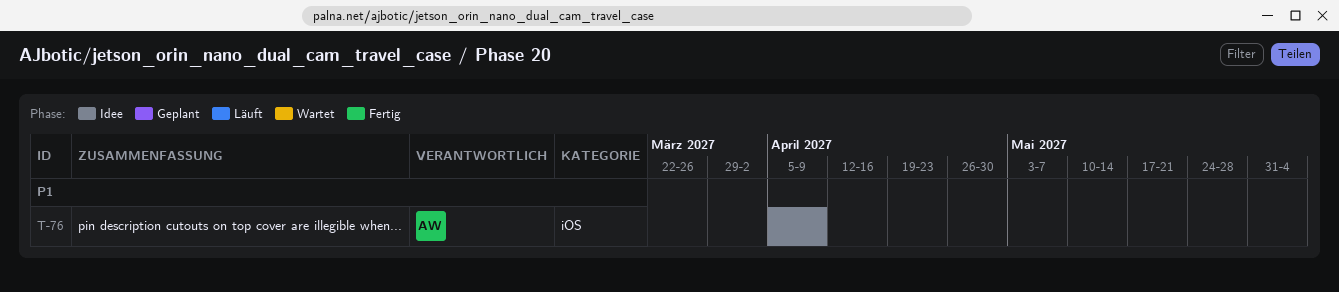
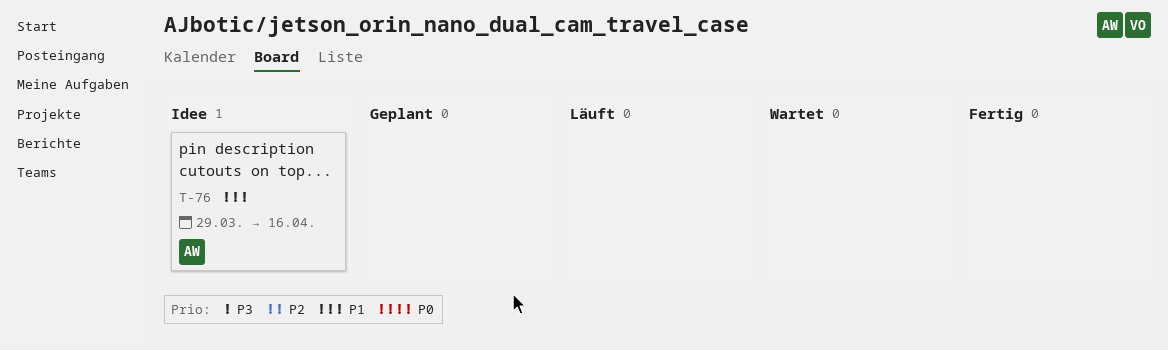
T-76, start: Apr 5 -> Mar 29
T-76, due: Apr 9 -> Apr 16

